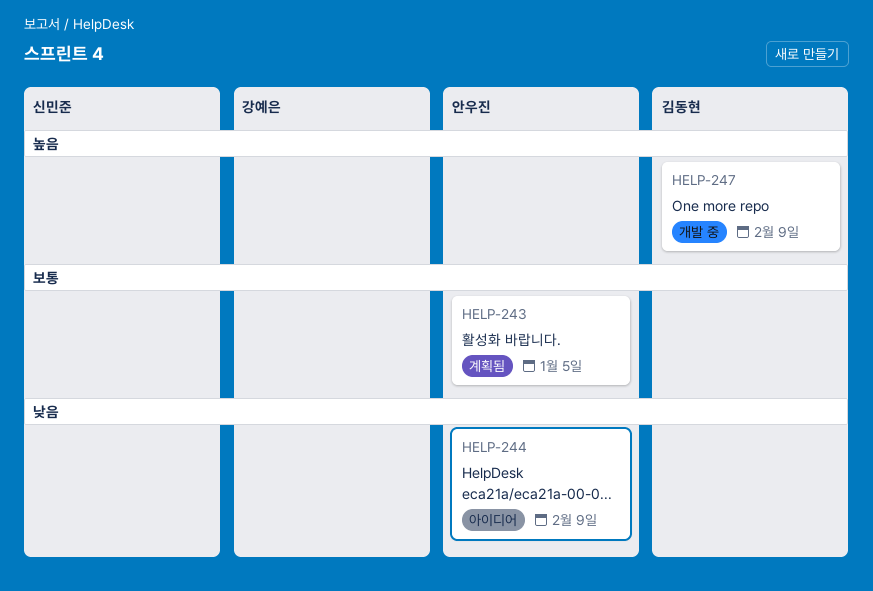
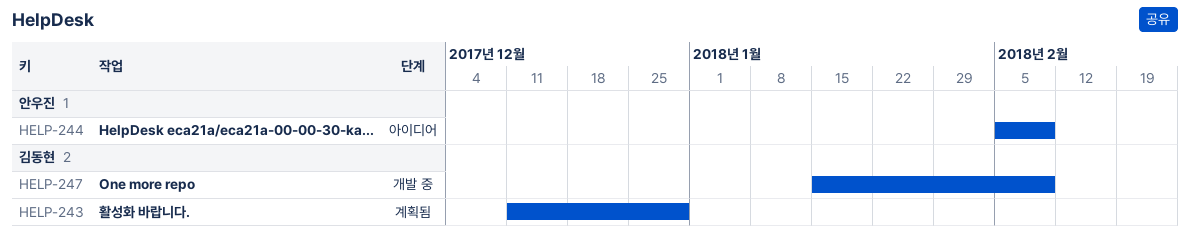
HELP-243, owner: 안우진 -> 김동현
HELP-243, due: Jan 5 -> Dec 29

